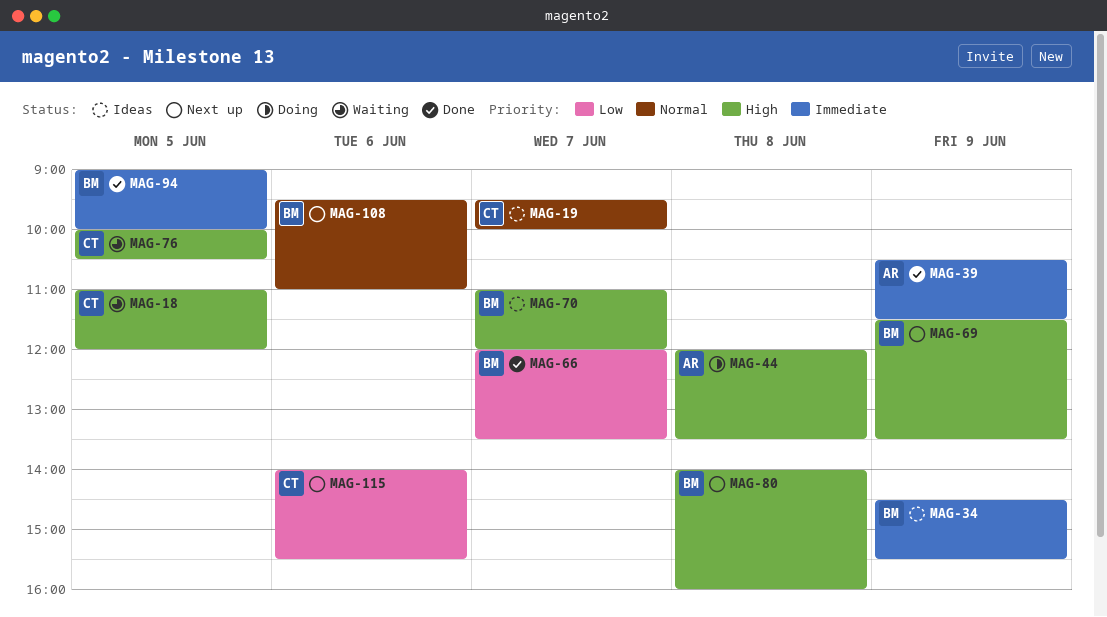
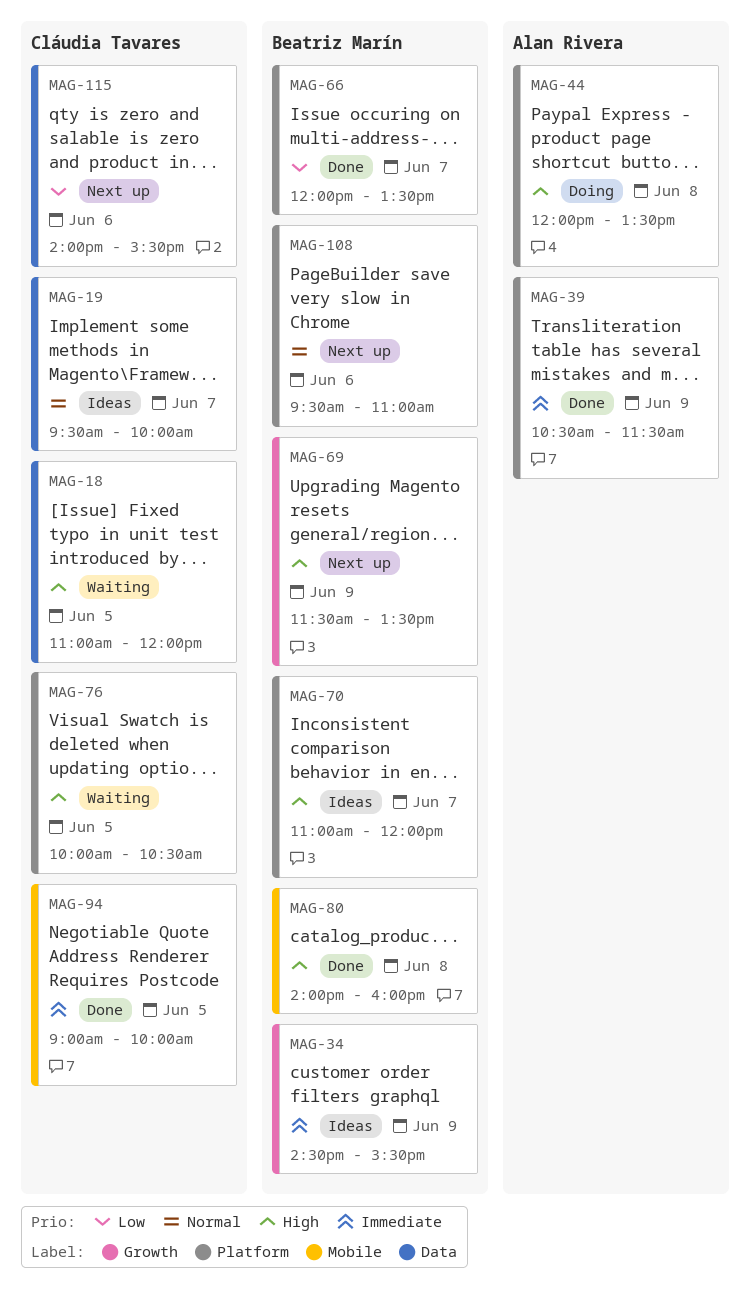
MAG-80, status: Next up -> Done
MAG-94, owner: Beatriz Marín -> Cláudia Tavares

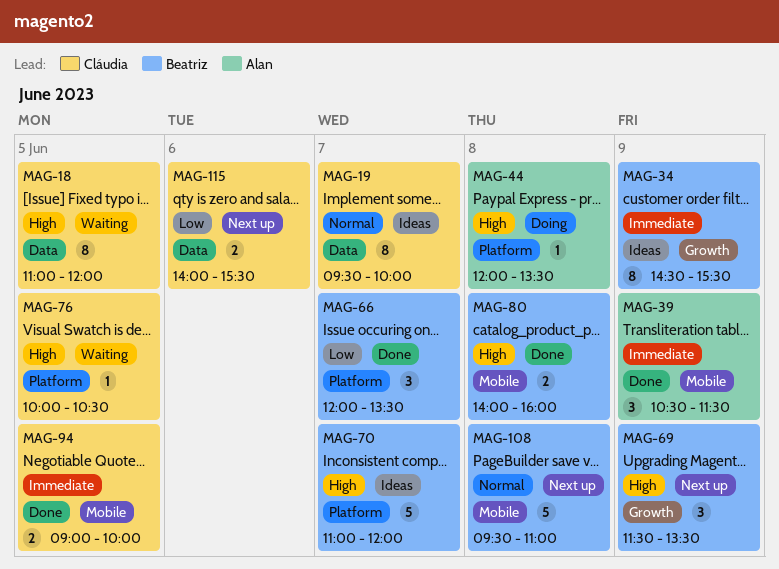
MAG-39, label: Platform -> Mobile
MAG-108, label: Platform -> Mobile
MAG-108, day: Jun 6 -> Jun 8

